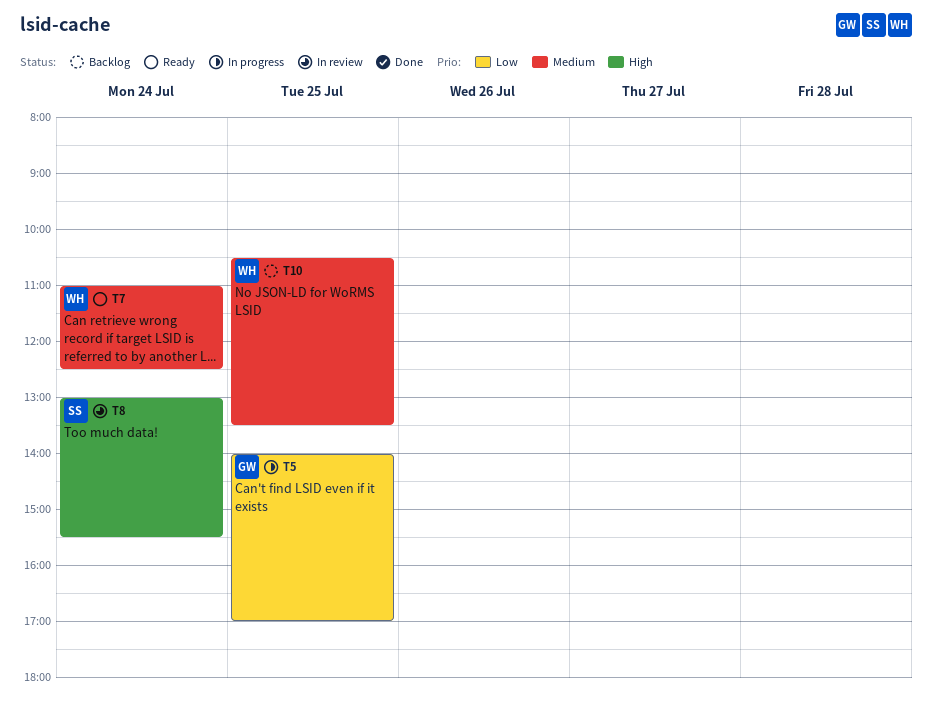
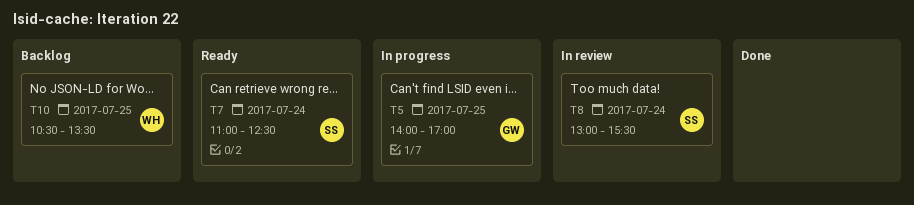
T7, owner: WH -> SS

